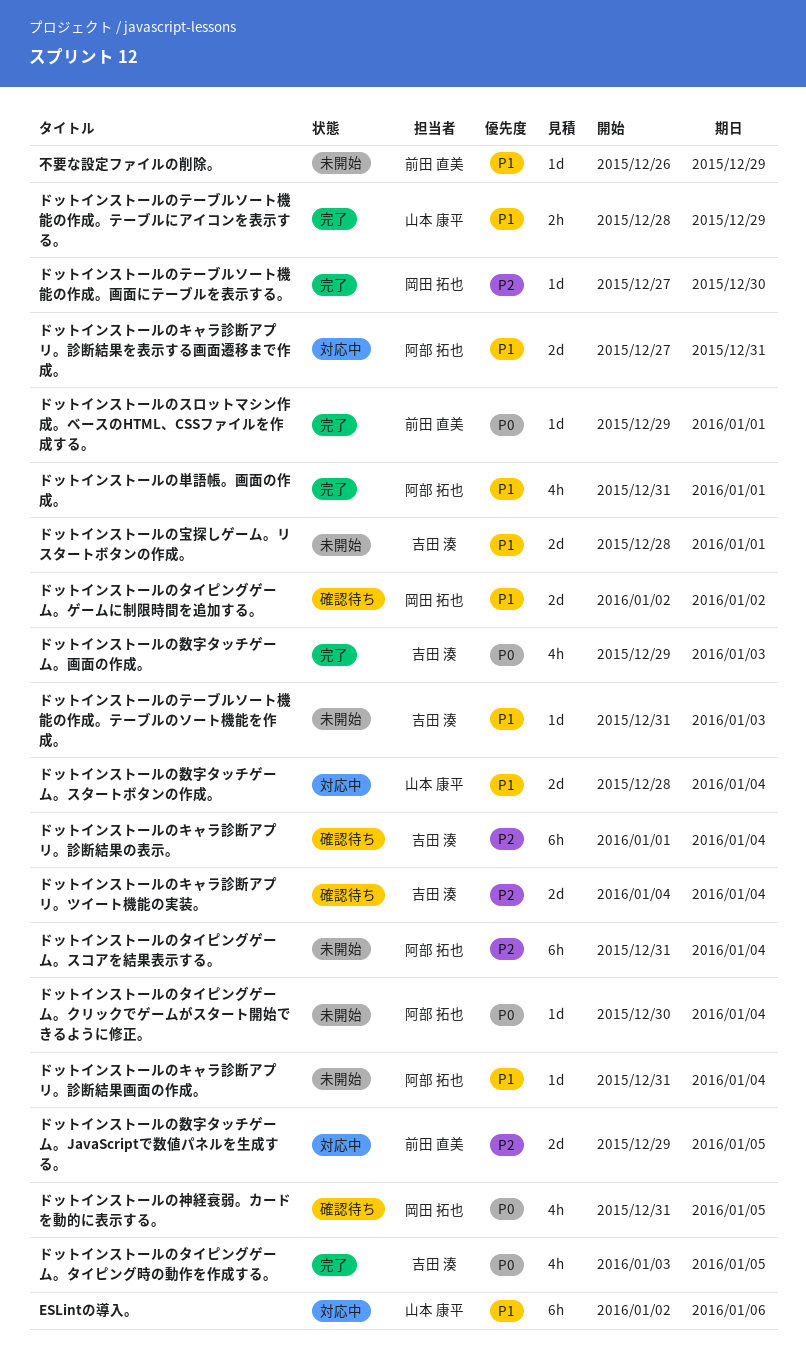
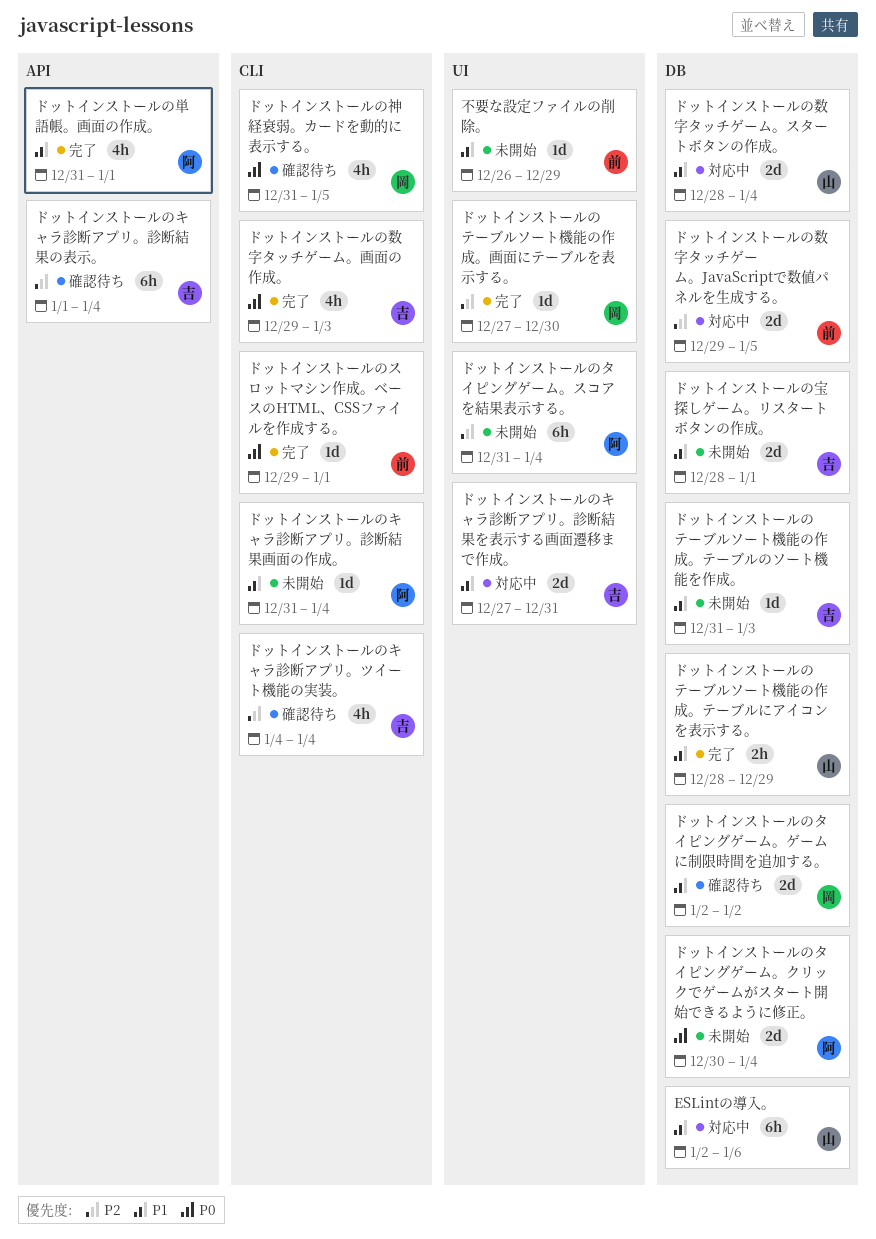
ドットインストールのキャラ診断アプリ。ツイート機能の実装。, estimate: 2d -> 4h
ドットインストールのキャラ診断アプリ。診断結果を表示する画面遷移まで作成。, owner: 阿部 拓也 -> 吉田 湊
ドットインストールのタイピングゲーム。クリックでゲームがスタート開始できるように修正。, estimate: 1d -> 2d
ドットインストールのタイピングゲーム。タイピング時の動作を作成する。: present -> none

